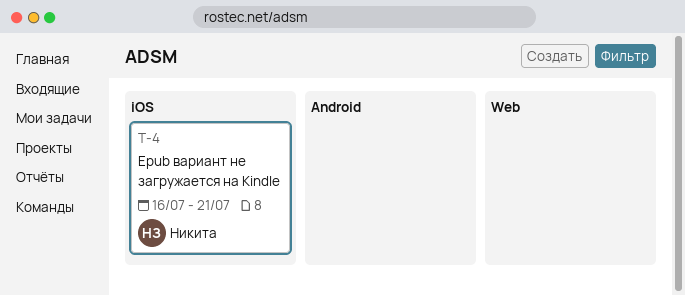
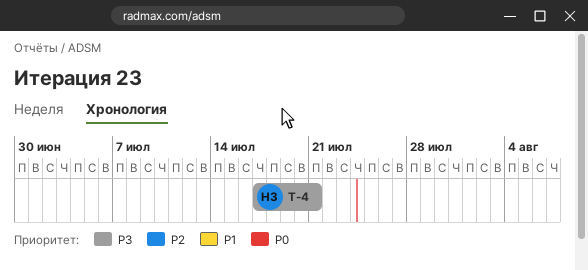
T-4, start: Jul 16 -> Jul 17

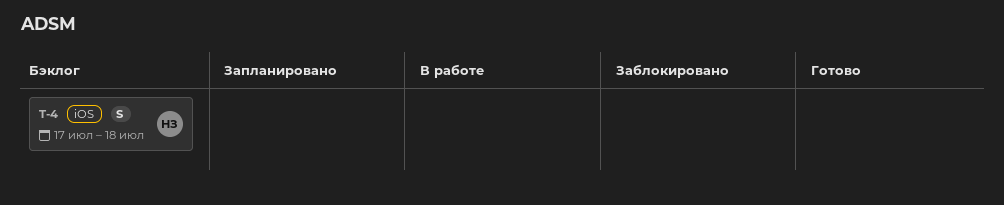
T-4, due: Jul 21 -> Jul 18

